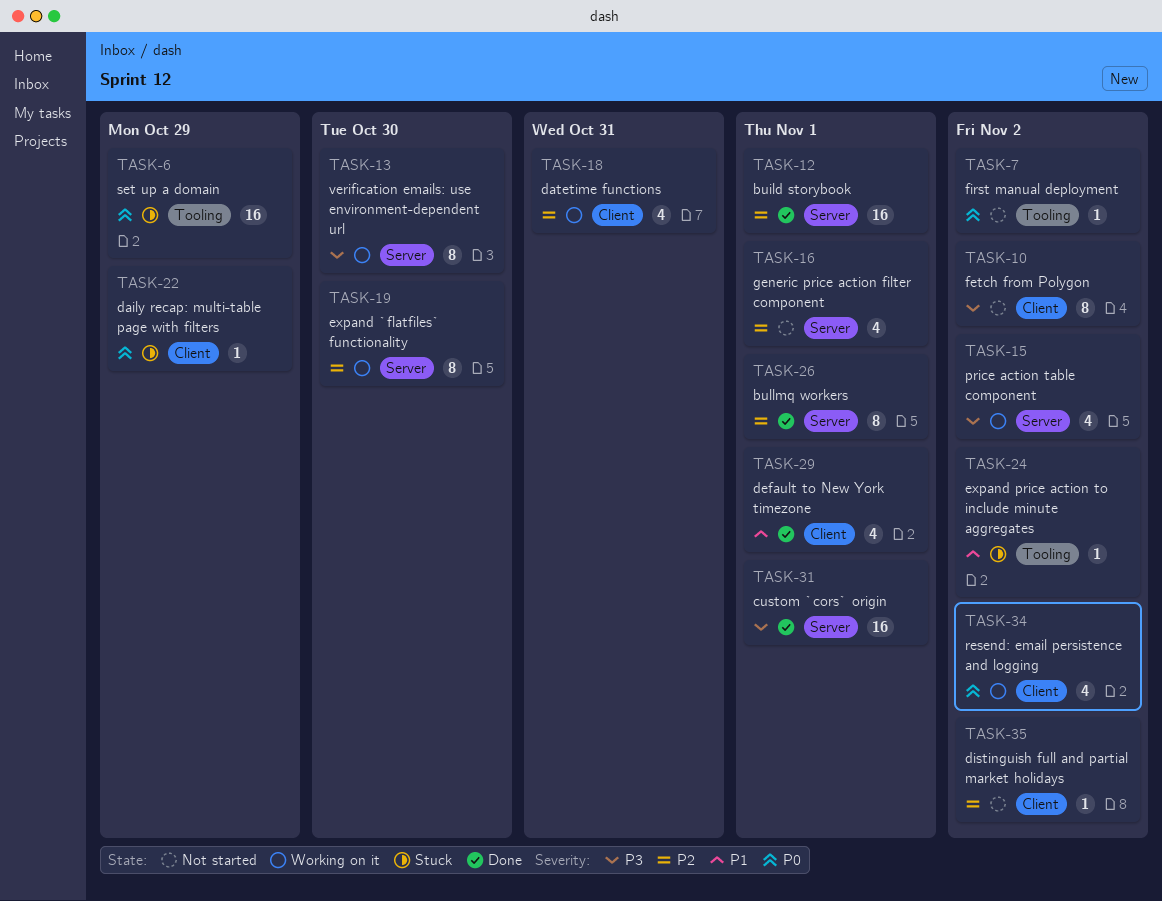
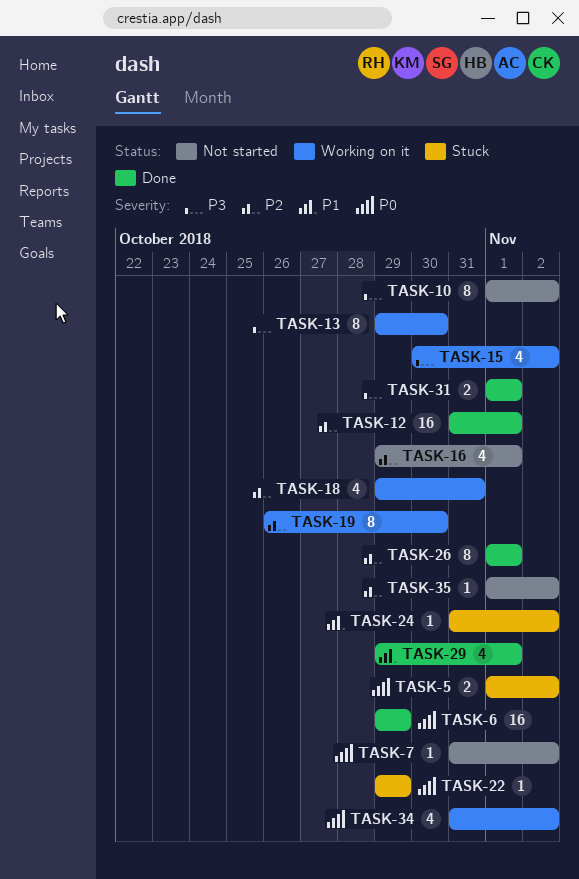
TASK-5: none -> present
TASK-6, status: Stuck -> Done
TASK-31, estimate: 16 -> 2

